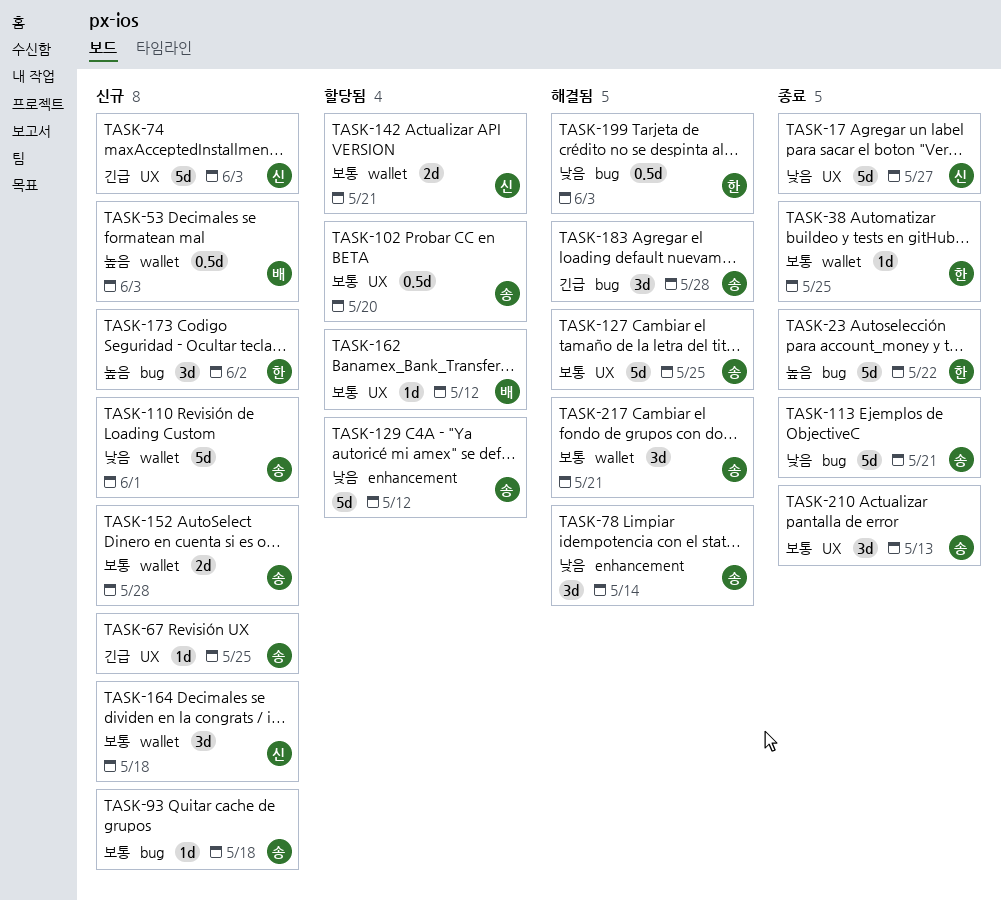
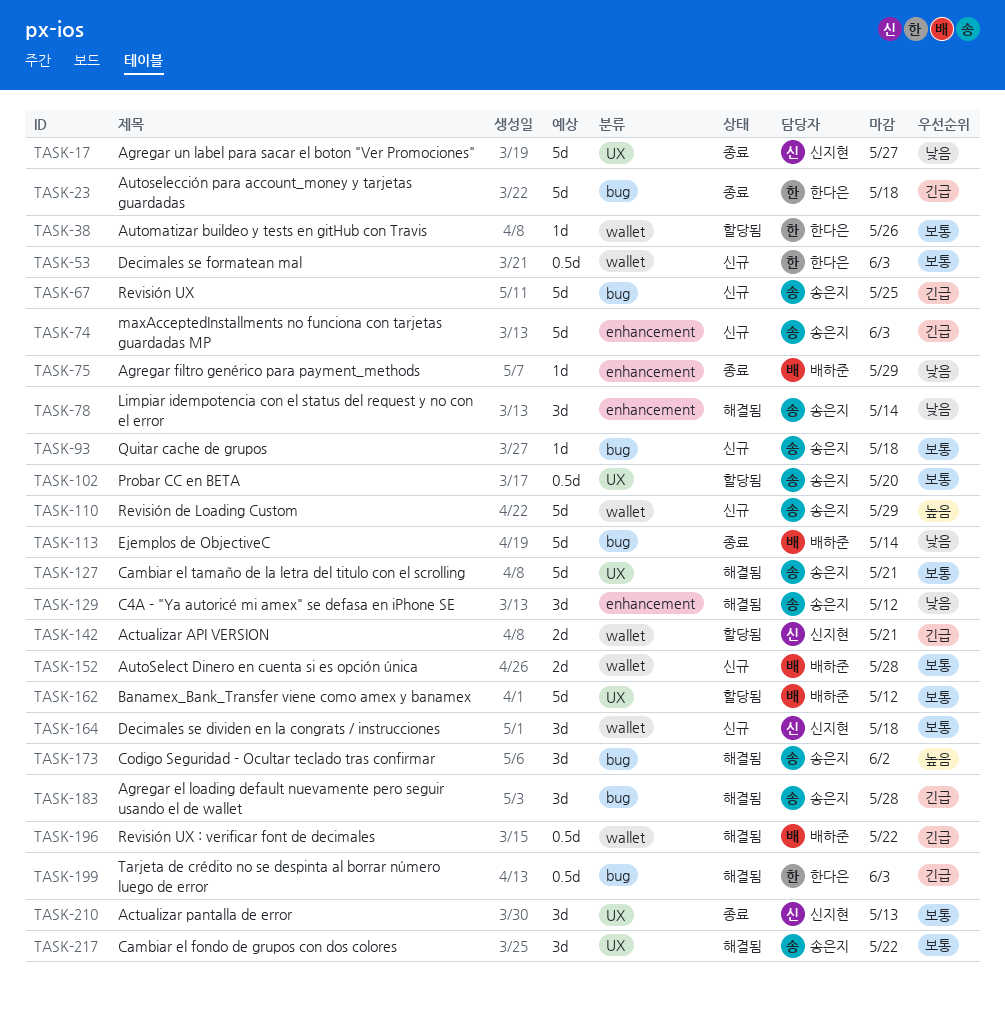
TASK-23, priority: 높음 -> 긴급
TASK-23, due: May 22 -> May 18
TASK-38, status: 종료 -> 할당됨
TASK-38, due: May 25 -> May 26
TASK-53, owner: 배하준 -> 한다은
TASK-53, priority: 높음 -> 보통
TASK-67, label: UX -> bug
TASK-67, estimate: 1d -> 5d
TASK-74, owner: 신지현 -> 송은지
TASK-74, label: UX -> enhancement
TASK-75: none -> present
TASK-110, priority: 낮음 -> 높음
TASK-110, due: Jun 1 -> May 29
TASK-113, owner: 송은지 -> 배하준
TASK-113, due: May 21 -> May 14
TASK-127, due: May 25 -> May 21
TASK-129, status: 할당됨 -> 해결됨
TASK-129, estimate: 5d -> 3d
TASK-142, priority: 보통 -> 긴급
TASK-152, owner: 송은지 -> 배하준
TASK-162, estimate: 1d -> 5d
TASK-173, status: 신규 -> 해결됨
TASK-173, owner: 한다은 -> 송은지
TASK-196: none -> present
TASK-199, priority: 낮음 -> 긴급
TASK-210, owner: 송은지 -> 신지현
TASK-217, label: wallet -> UX
TASK-217, due: May 21 -> May 22

